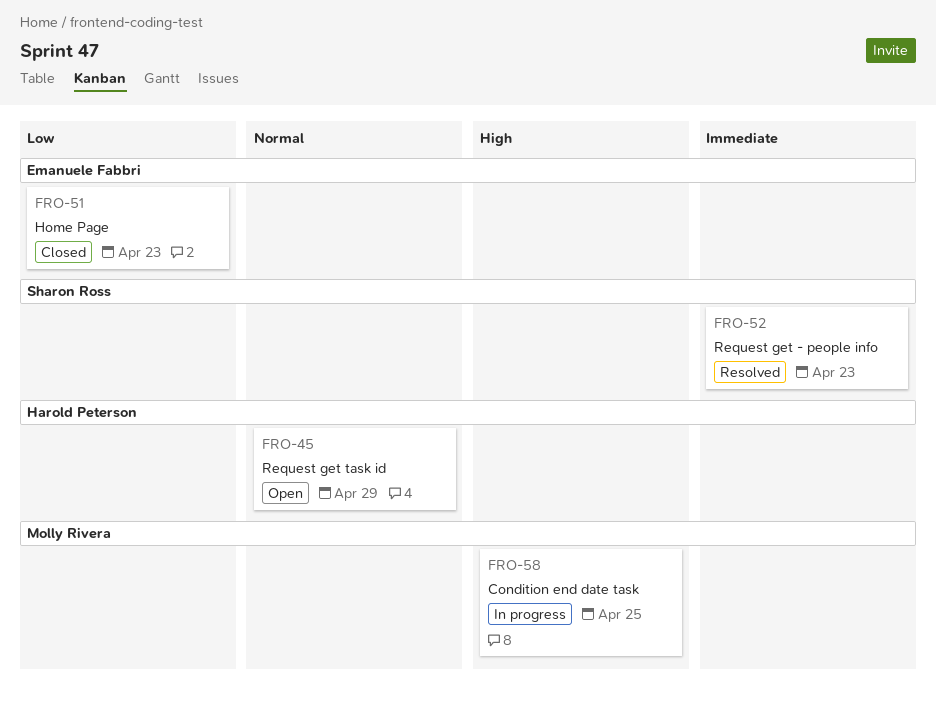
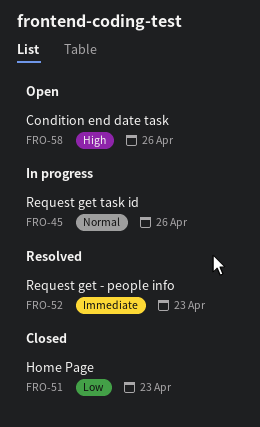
FRO-45, status: Open -> In progress
FRO-45, due: Apr 29 -> Apr 26
FRO-58, status: In progress -> Open
FRO-58, due: Apr 25 -> Apr 26

